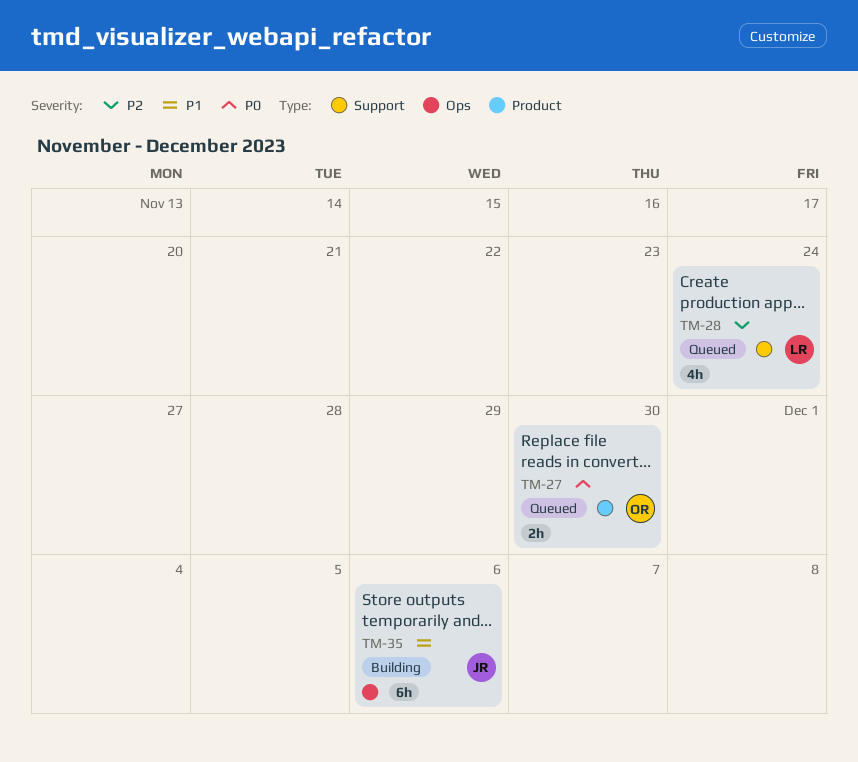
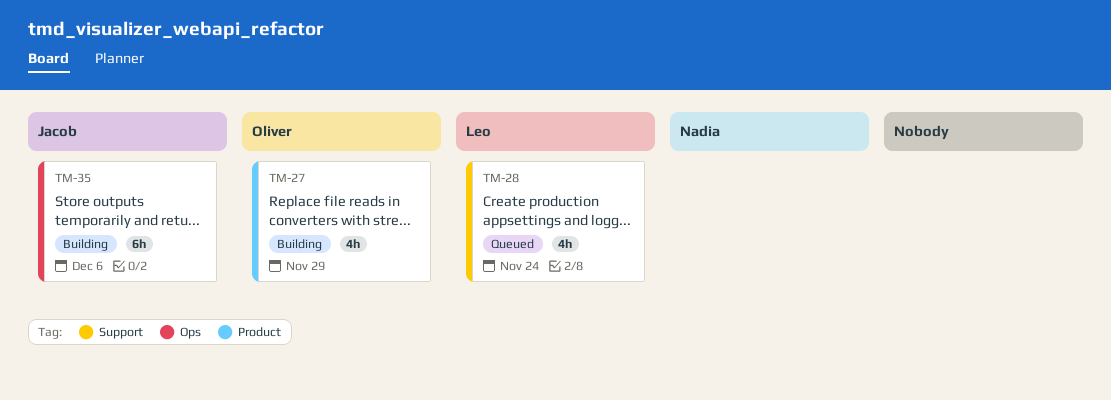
TM-27, status: Queued -> Building
TM-27, estimate: 2h -> 4h
TM-27, due: Nov 30 -> Nov 29

